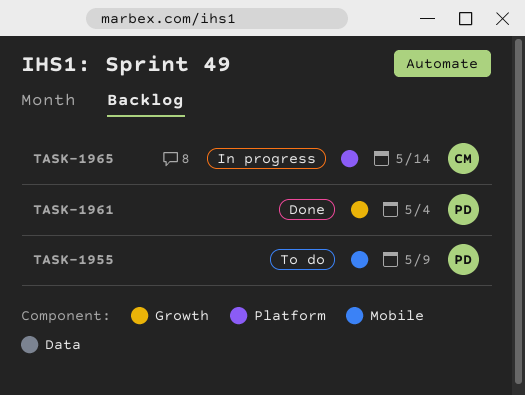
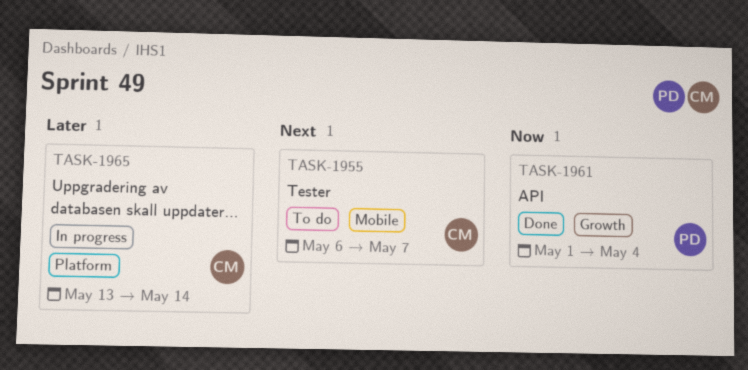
TASK-1955, owner: PD -> CM
TASK-1955, due: May 9 -> May 7

